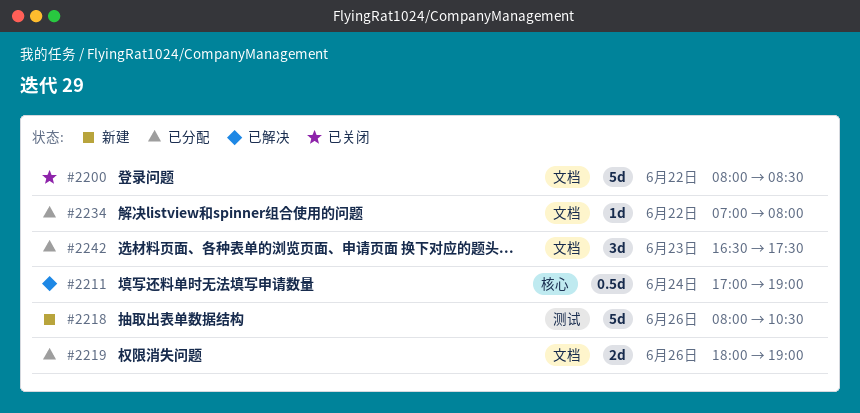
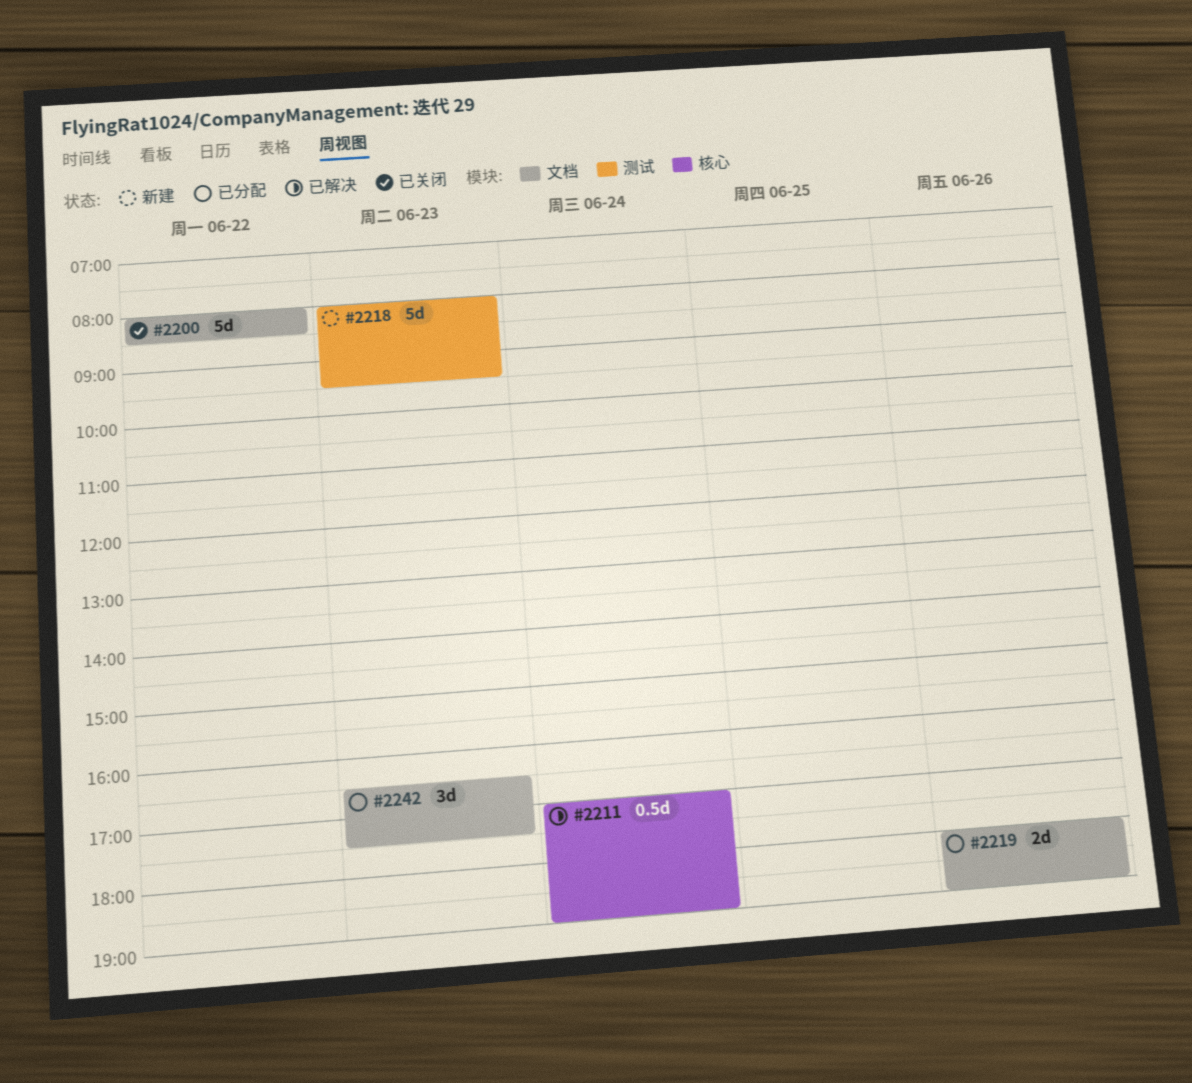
#2218, day: Jun 26 -> Jun 23
#2218, ends: 10:30 -> 09:30
#2234: present -> none

